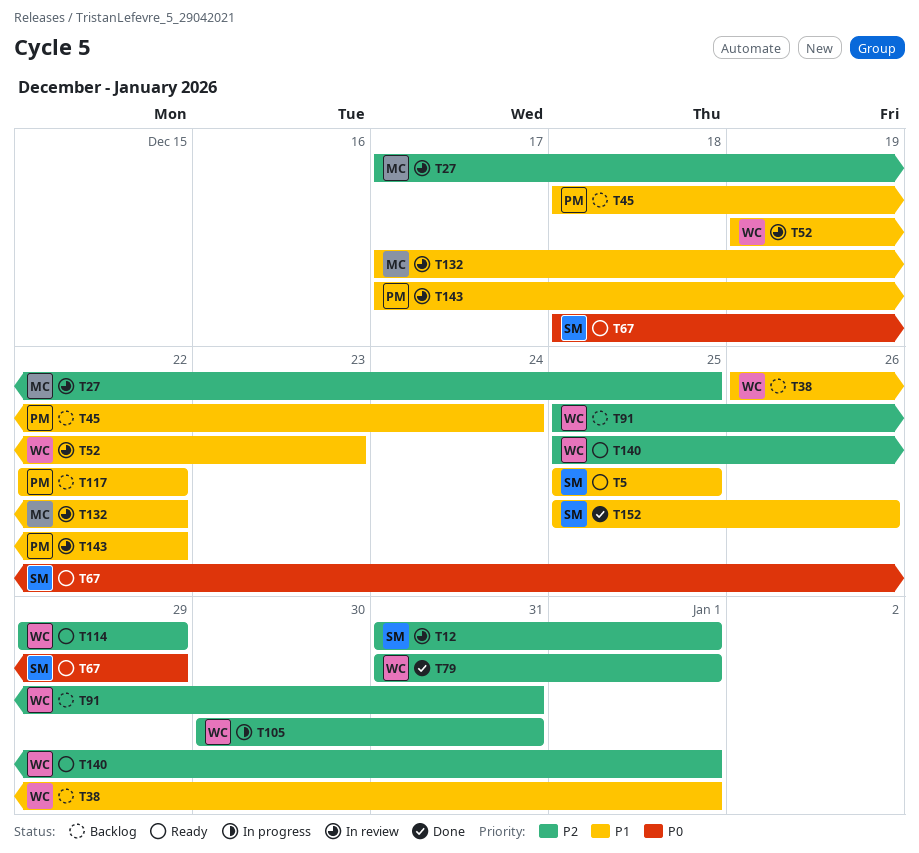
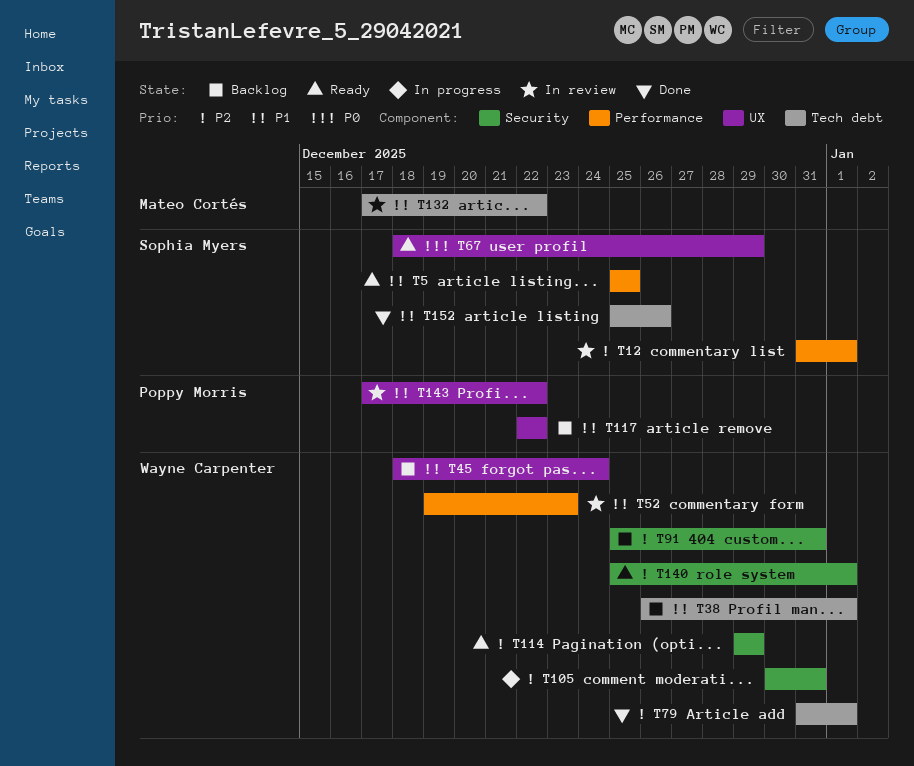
T27: present -> none
T45, owner: Poppy Morris -> Wayne Carpenter

